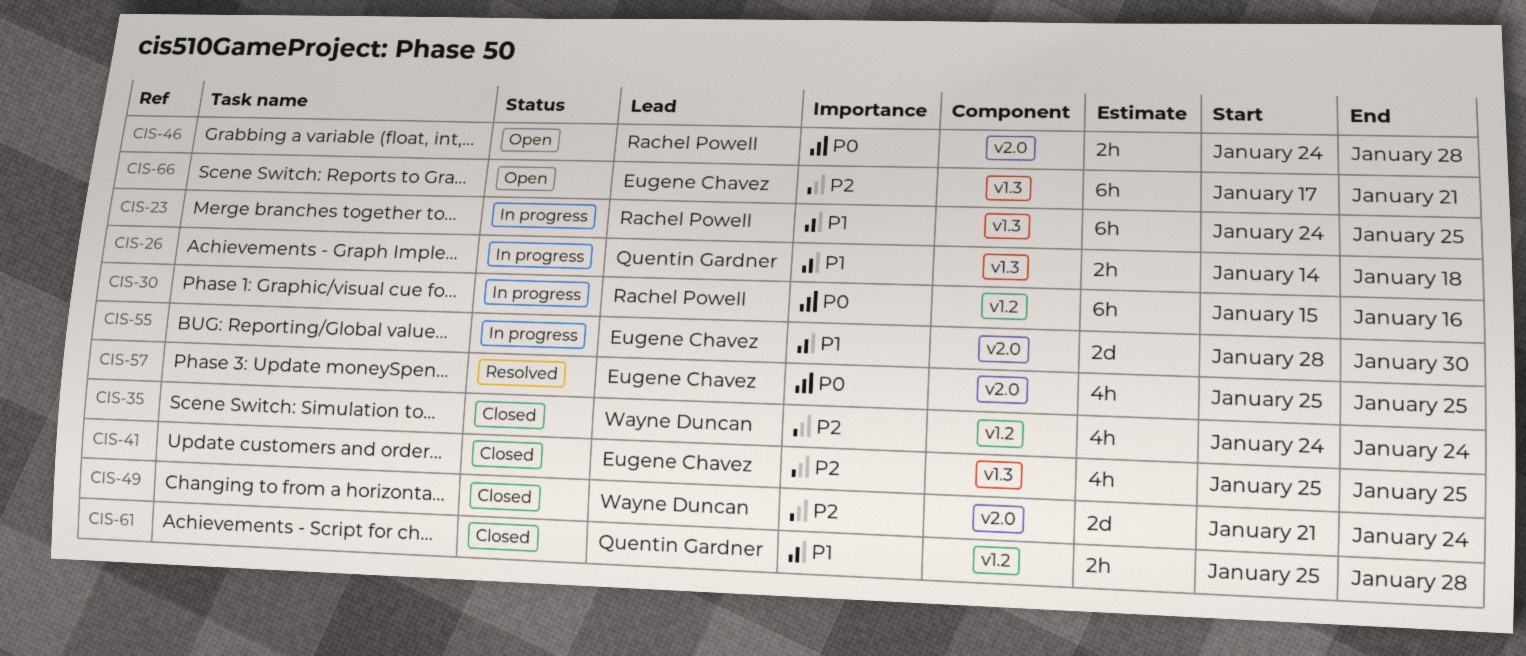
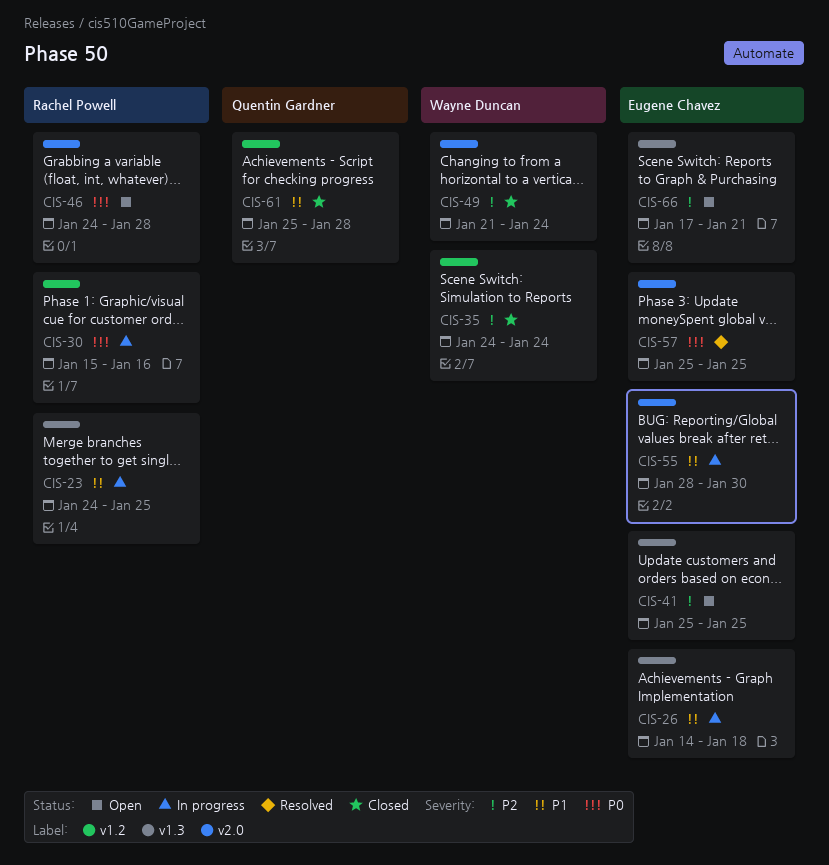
CIS-26, owner: Quentin Gardner -> Eugene Chavez
CIS-41, status: Closed -> Open

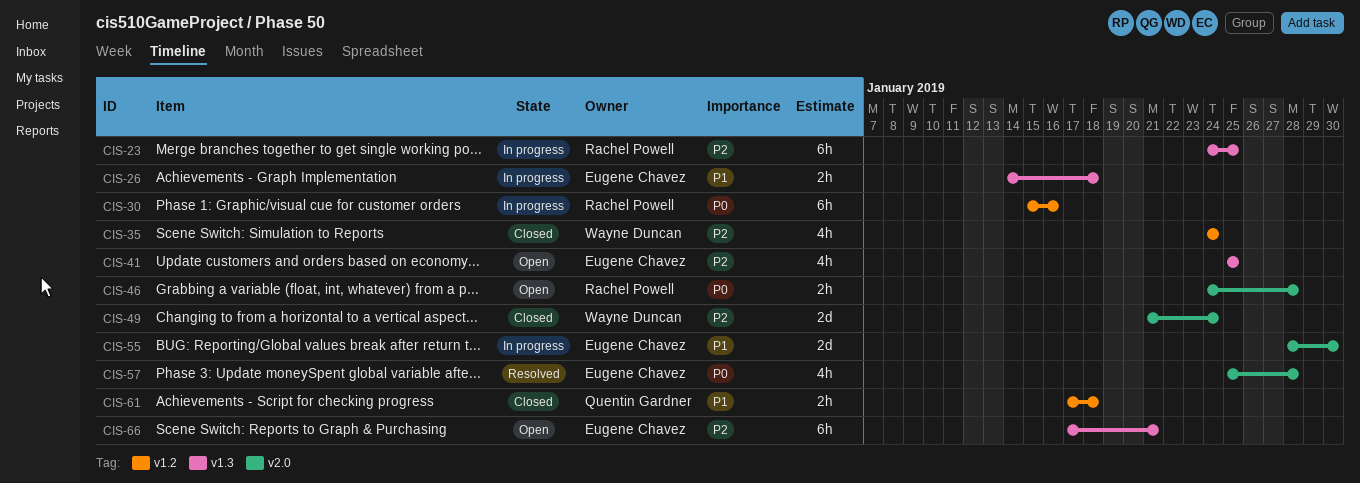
CIS-23, priority: P1 -> P2
CIS-57, due: Jan 25 -> Jan 28
CIS-61, start: Jan 25 -> Jan 17
CIS-61, due: Jan 28 -> Jan 18

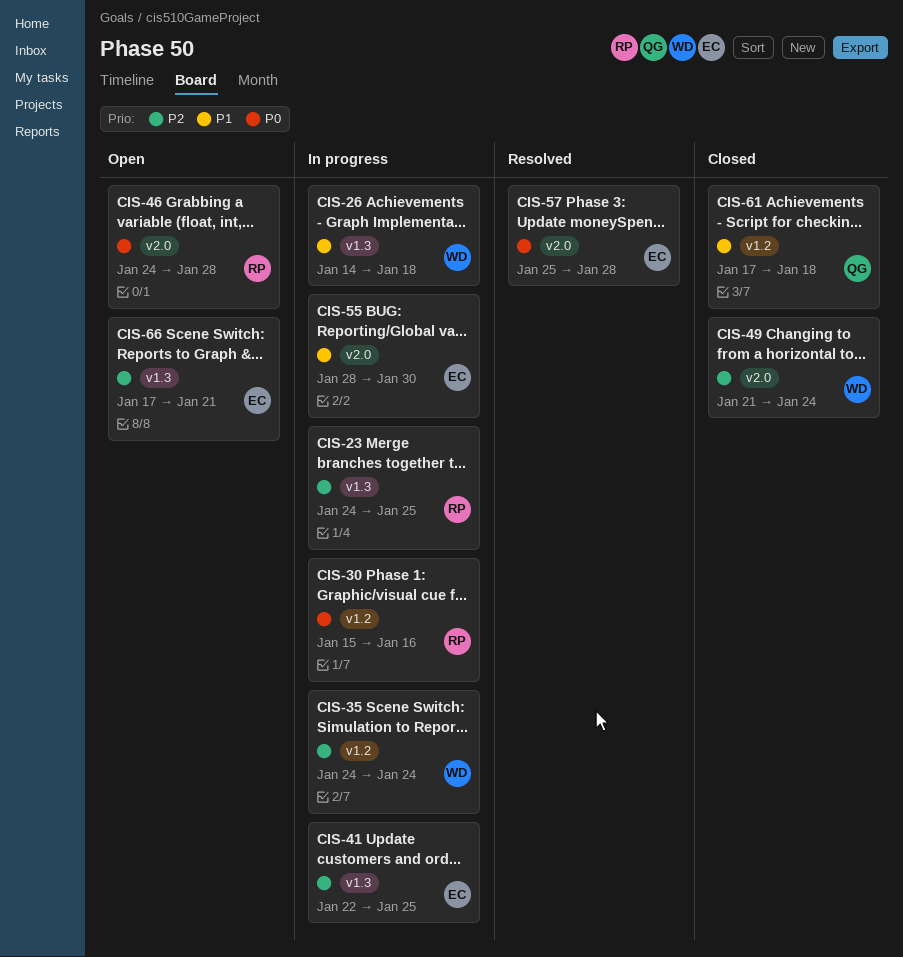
CIS-26, owner: Eugene Chavez -> Wayne Duncan
CIS-35, status: Closed -> In progress
CIS-41, status: Open -> In progress
CIS-41, start: Jan 25 -> Jan 22

